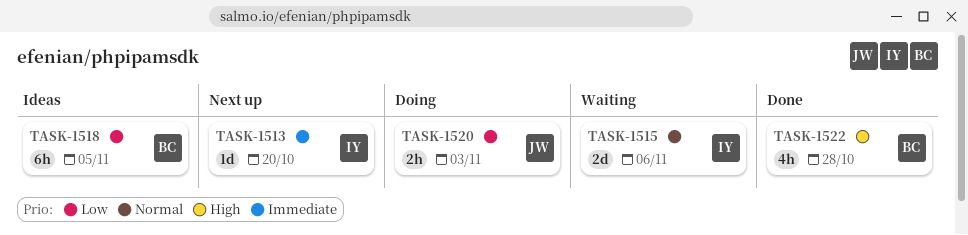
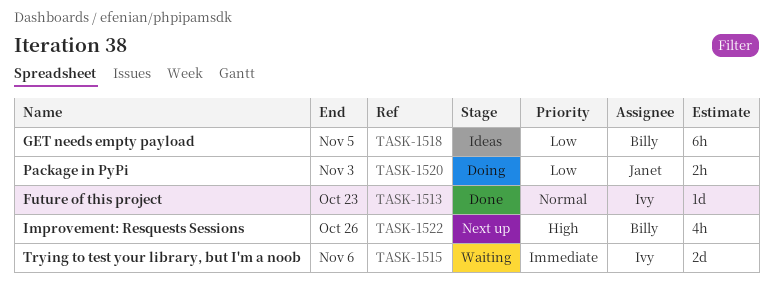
TASK-1513, status: Next up -> Done
TASK-1513, priority: Immediate -> Normal
TASK-1513, due: Oct 20 -> Oct 23
TASK-1515, priority: Normal -> Immediate
TASK-1522, status: Done -> Next up
TASK-1522, due: Oct 28 -> Oct 26

